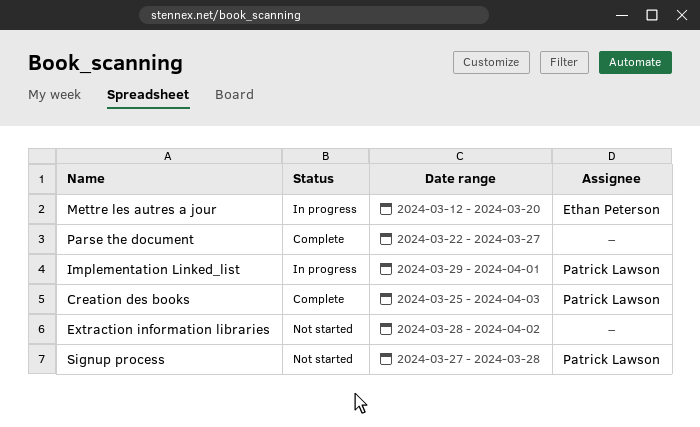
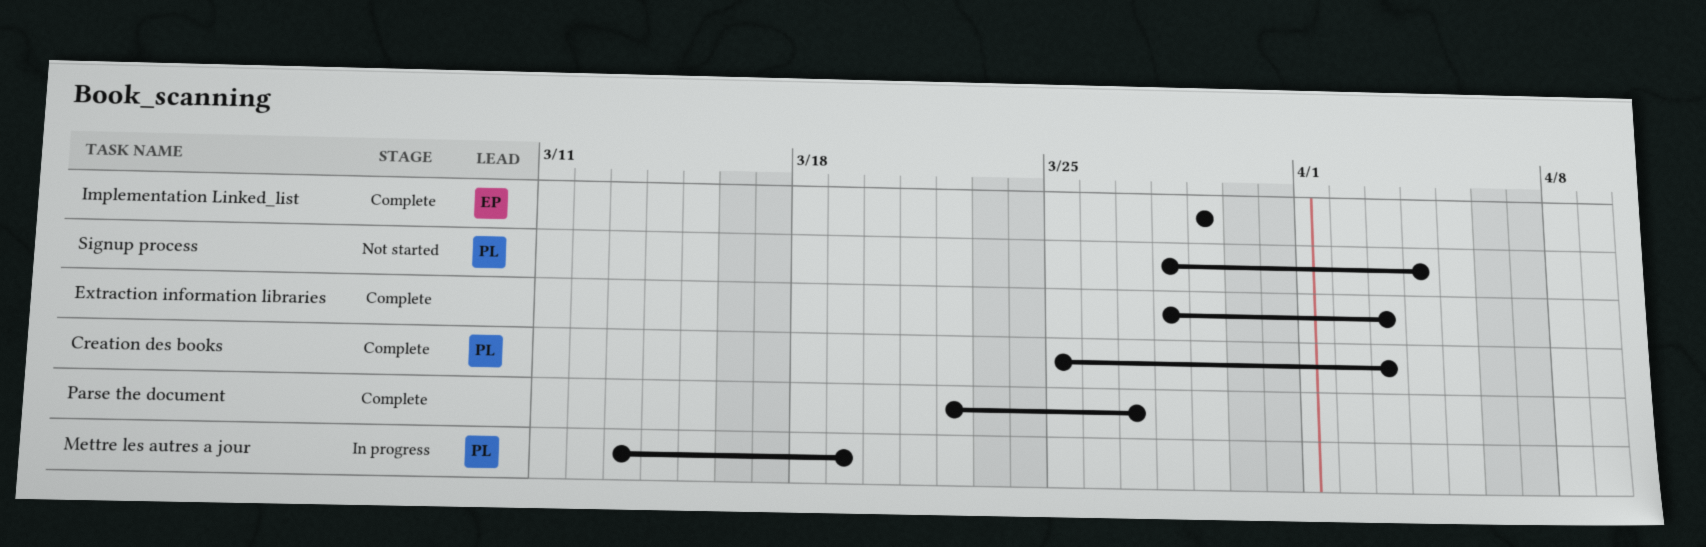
Extraction information libraries, status: Not started -> Complete
Extraction information libraries, due: Apr 2 -> Apr 3
Implementation Linked_list, status: In progress -> Complete
Implementation Linked_list, owner: Patrick Lawson -> Ethan Peterson
Implementation Linked_list, due: Apr 1 -> Mar 29
Mettre les autres a jour, owner: Ethan Peterson -> Patrick Lawson
Mettre les autres a jour, start: Mar 12 -> Mar 13
Mettre les autres a jour, due: Mar 20 -> Mar 19
Signup process, start: Mar 27 -> Mar 28
Signup process, due: Mar 28 -> Apr 4

